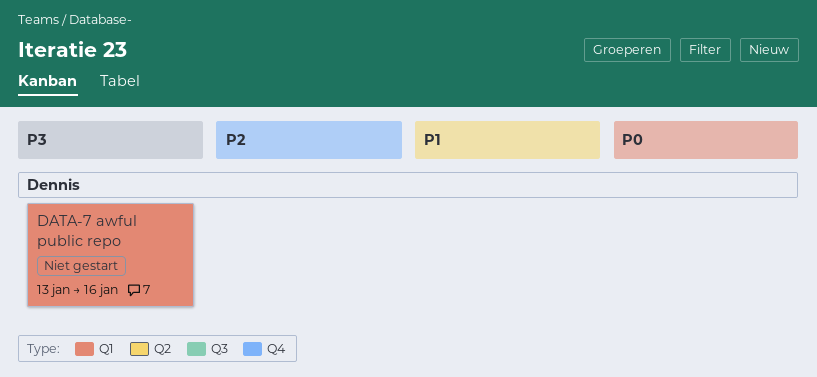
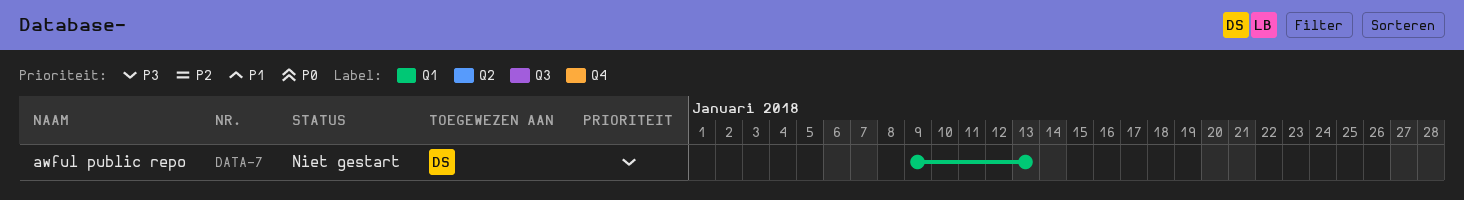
DATA-7, start: Jan 13 -> Jan 9
DATA-7, due: Jan 16 -> Jan 13

